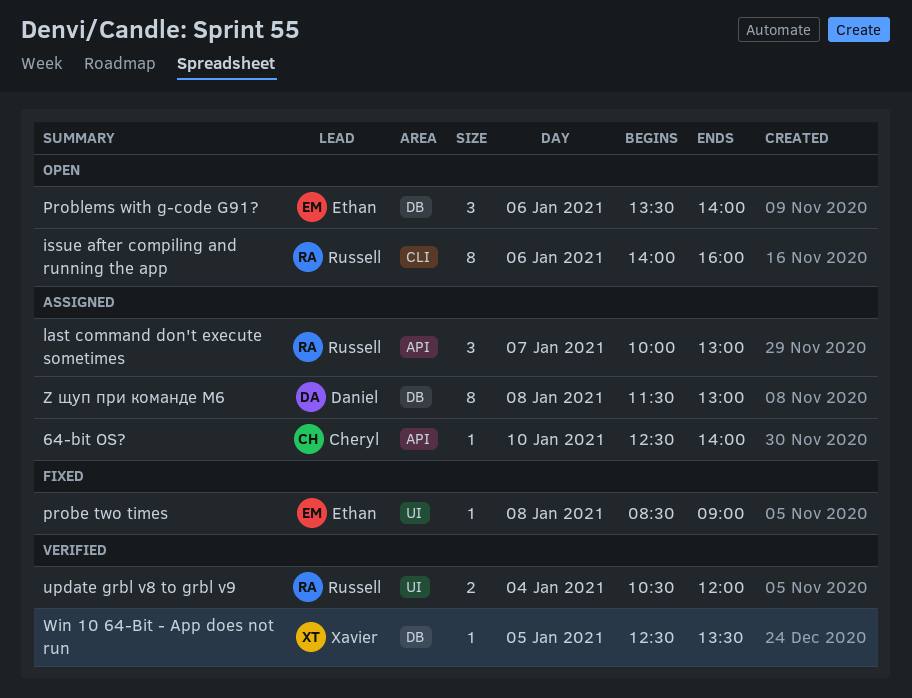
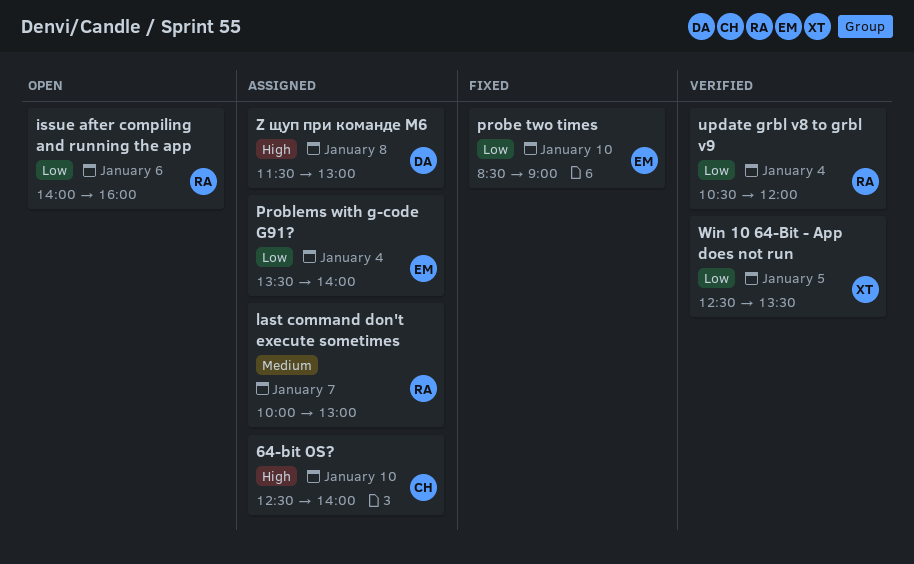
probe two times, day: Jan 8 -> Jan 10
Problems with g-code G91?, status: Open -> Assigned
Problems with g-code G91?, day: Jan 6 -> Jan 4

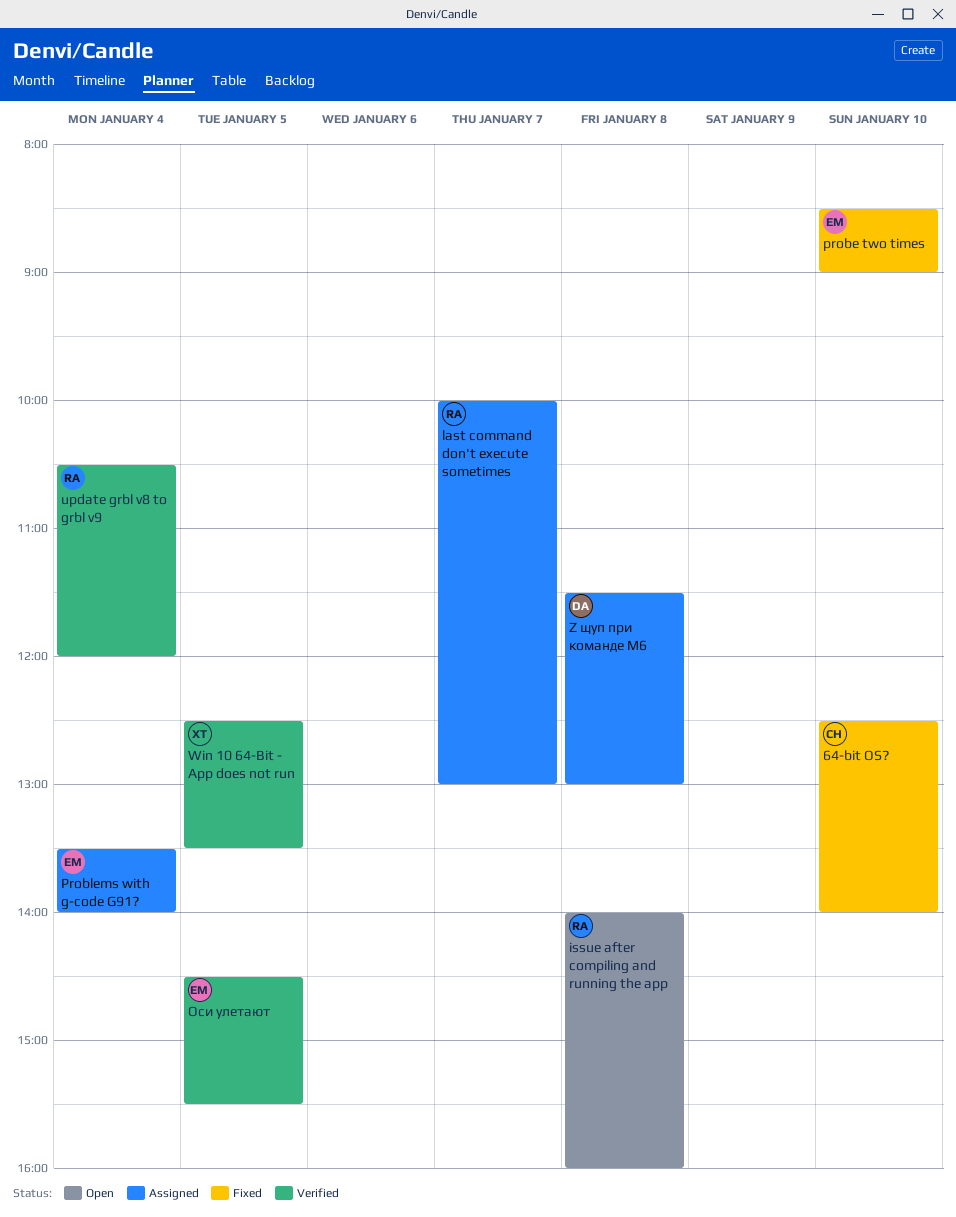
64-bit OS?, status: Assigned -> Fixed
issue after compiling and running the app, day: Jan 6 -> Jan 8
Оси улетают: none -> present

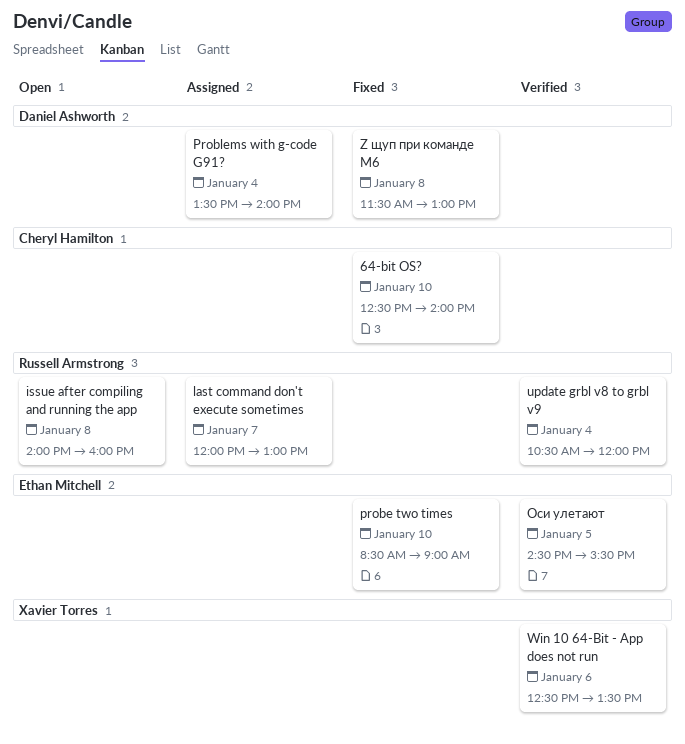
last command don't execute sometimes, begins: 10:00 -> 12:00
Problems with g-code G91?, owner: Ethan Mitchell -> Daniel Ashworth
Win 10 64-Bit - App does not run, day: Jan 5 -> Jan 6
Z щуп при команде M6, status: Assigned -> Fixed

